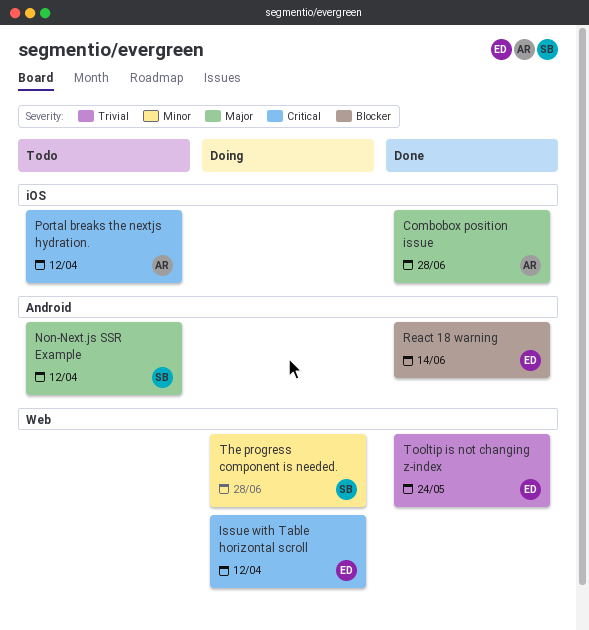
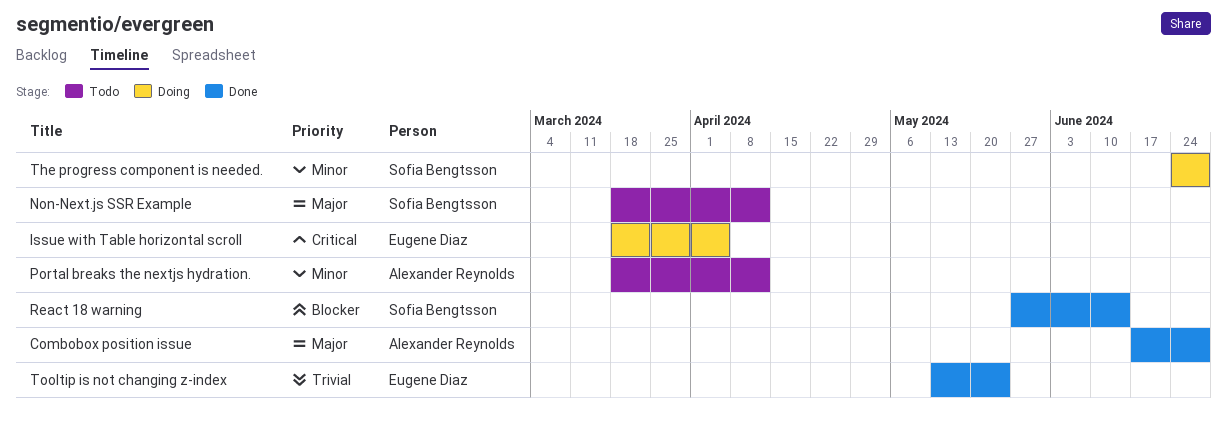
Issue with Table horizontal scroll, due: Apr 12 -> Apr 5
Portal breaks the nextjs hydration., priority: Critical -> Minor
React 18 warning, owner: Eugene Diaz -> Sofia Bengtsson

